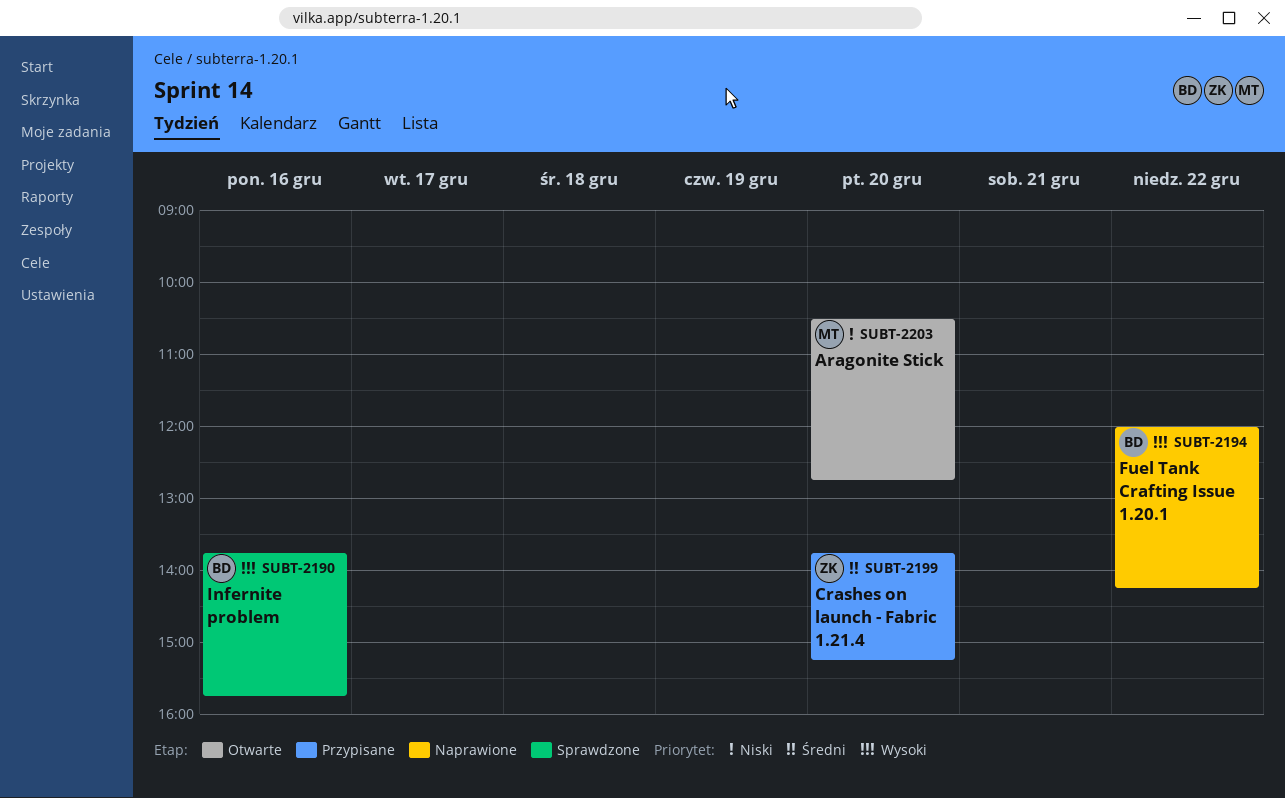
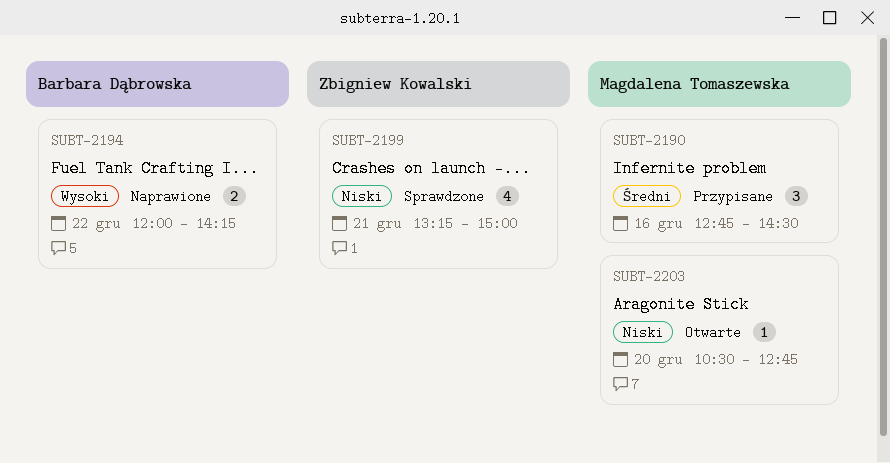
SUBT-2190, status: Sprawdzone -> Przypisane
SUBT-2190, owner: Barbara Dąbrowska -> Magdalena Tomaszewska
SUBT-2190, priority: Wysoki -> Średni
SUBT-2190, begins: 13:45 -> 12:45
SUBT-2190, ends: 15:45 -> 14:30
SUBT-2199, status: Przypisane -> Sprawdzone
SUBT-2199, priority: Średni -> Niski
SUBT-2199, day: Dec 20 -> Dec 21
SUBT-2199, begins: 13:45 -> 13:15
SUBT-2199, ends: 15:15 -> 15:00

